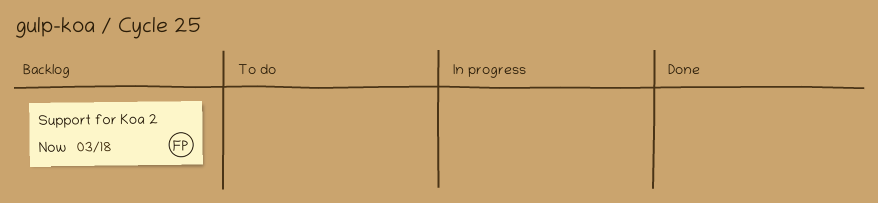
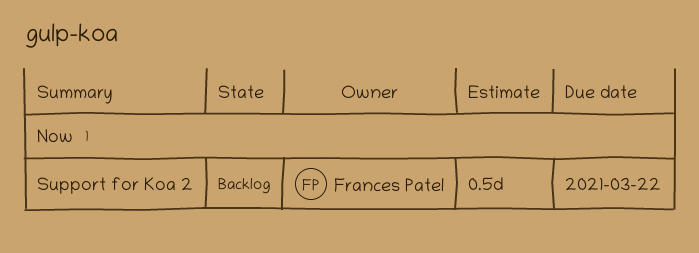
Support for Koa 2, due: Mar 18 -> Mar 22

